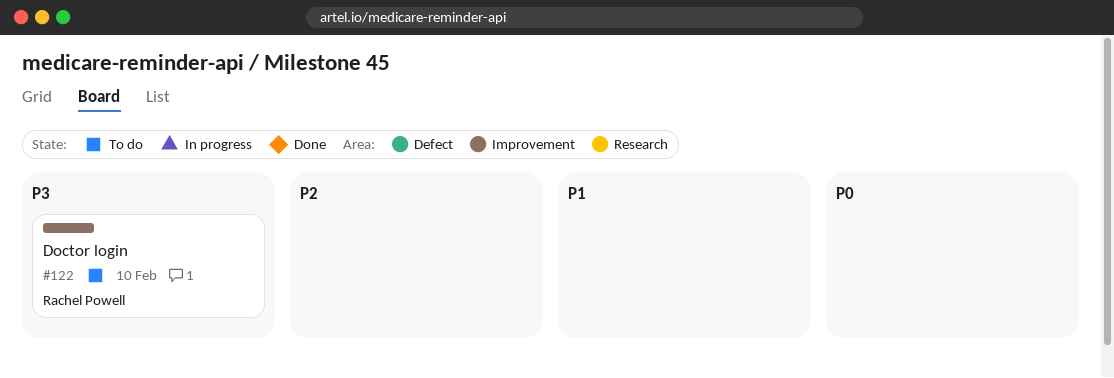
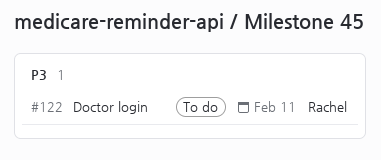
#122, due: Feb 10 -> Feb 11

